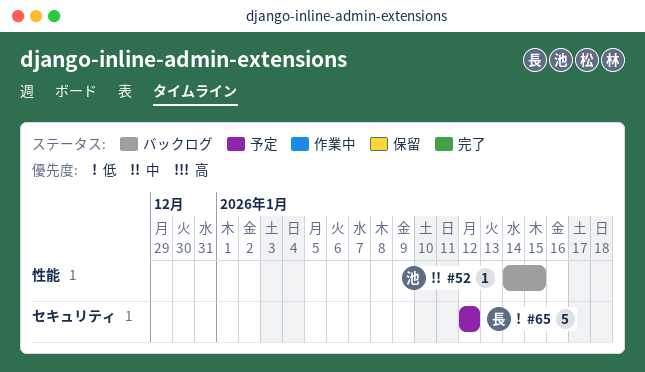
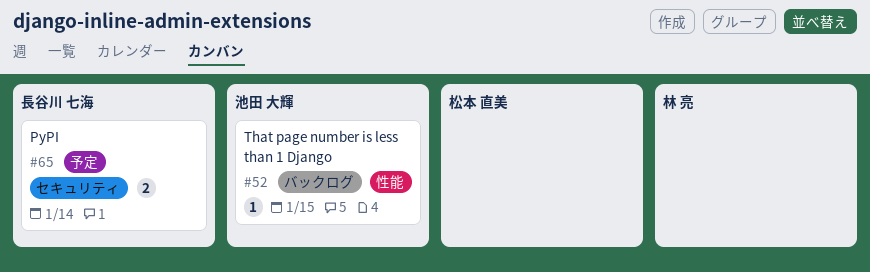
#65, estimate: 5 -> 2
#65, due: Jan 12 -> Jan 14

